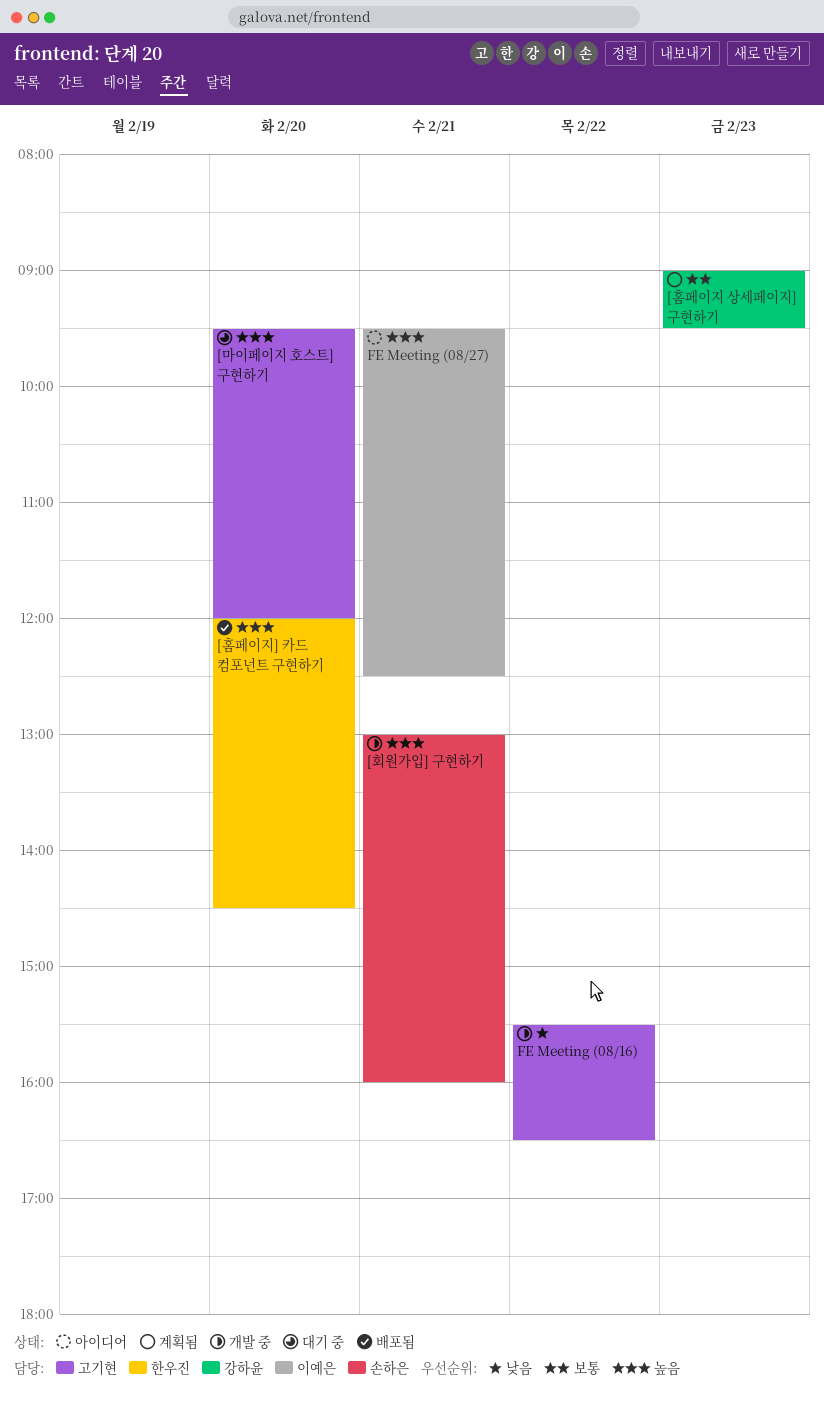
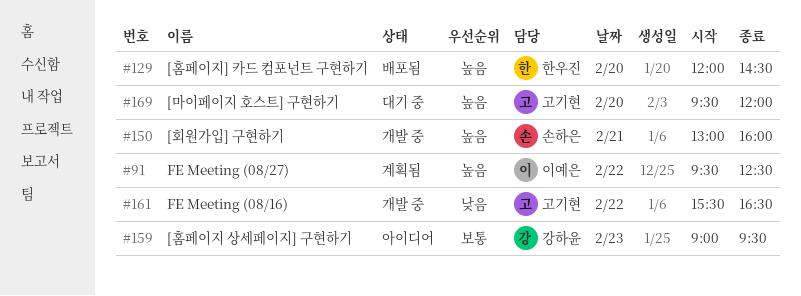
[홈페이지 상세페이지] 구현하기, status: 계획됨 -> 아이디어
FE Meeting (08/27), status: 아이디어 -> 계획됨
FE Meeting (08/27), day: Feb 21 -> Feb 22

